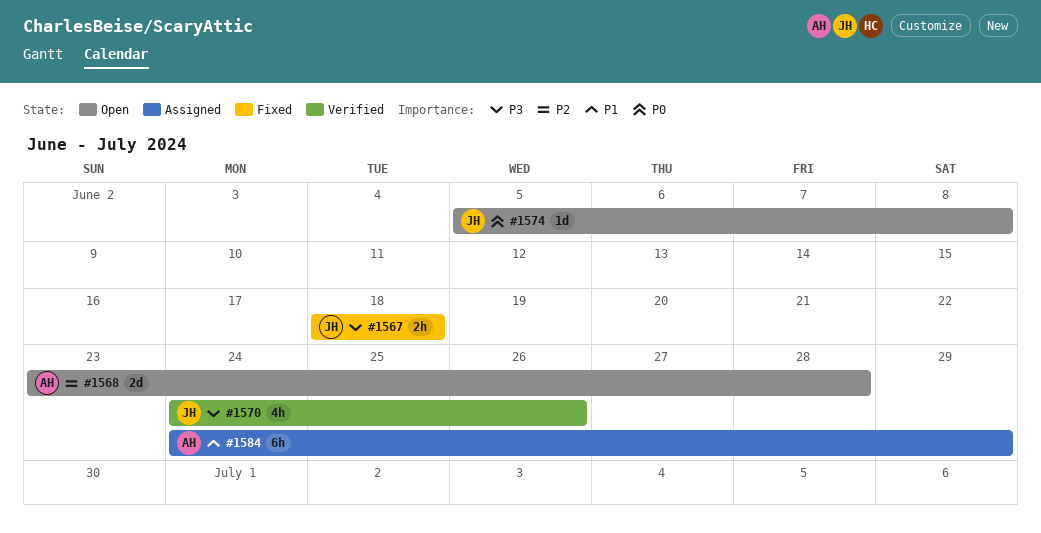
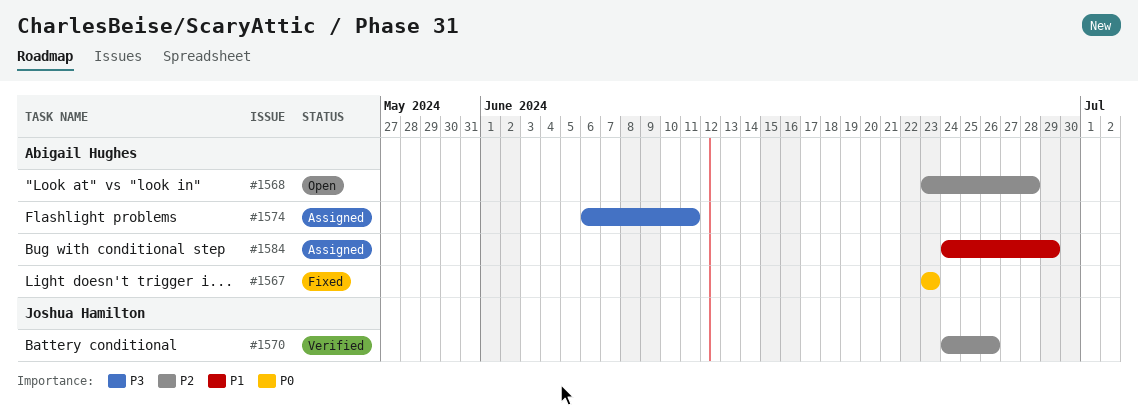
#1567, owner: Joshua Hamilton -> Abigail Hughes
#1567, priority: P3 -> P0
#1567, start: Jun 18 -> Jun 23
#1567, due: Jun 18 -> Jun 23
#1570, priority: P3 -> P2
#1574, status: Open -> Assigned
#1574, owner: Joshua Hamilton -> Abigail Hughes
#1574, priority: P0 -> P3
#1574, start: Jun 5 -> Jun 6
#1574, due: Jun 8 -> Jun 11

